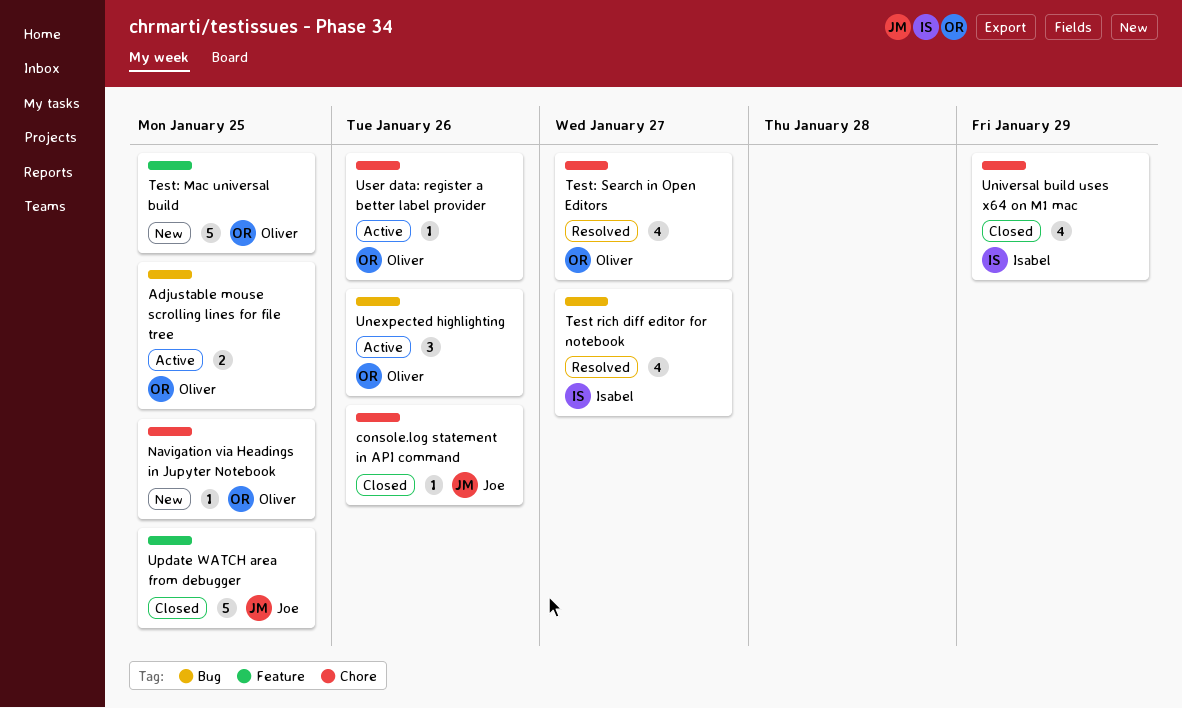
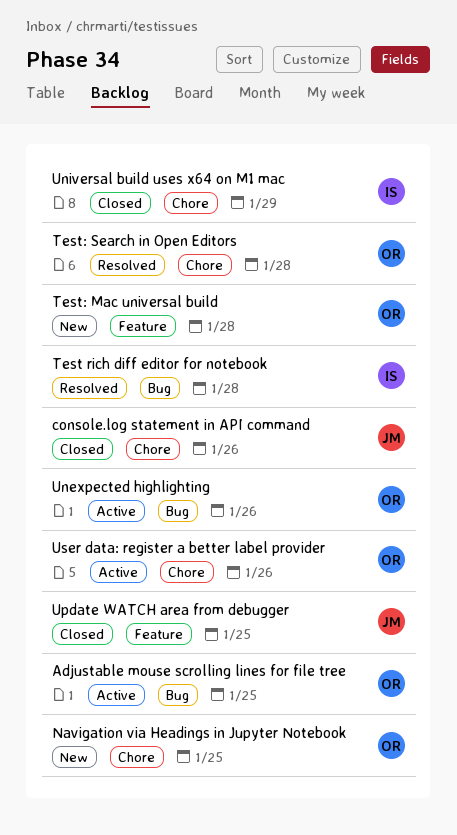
Test rich diff editor for notebook, due: Jan 27 -> Jan 28
Test: Mac universal build, due: Jan 25 -> Jan 28
Test: Search in Open Editors, due: Jan 27 -> Jan 28

